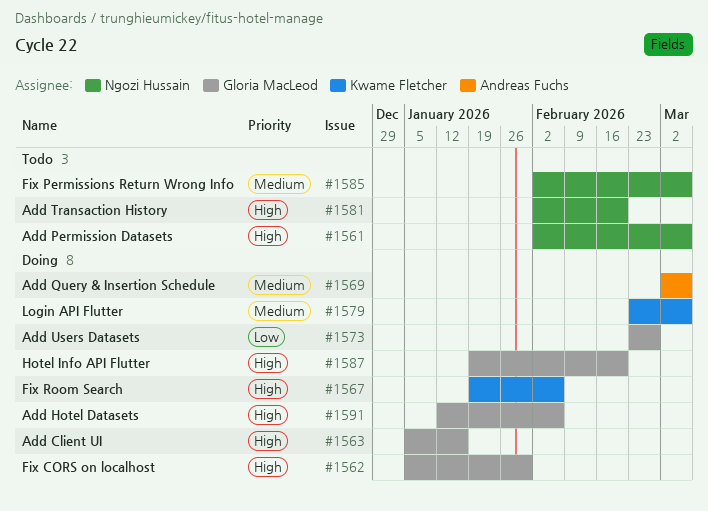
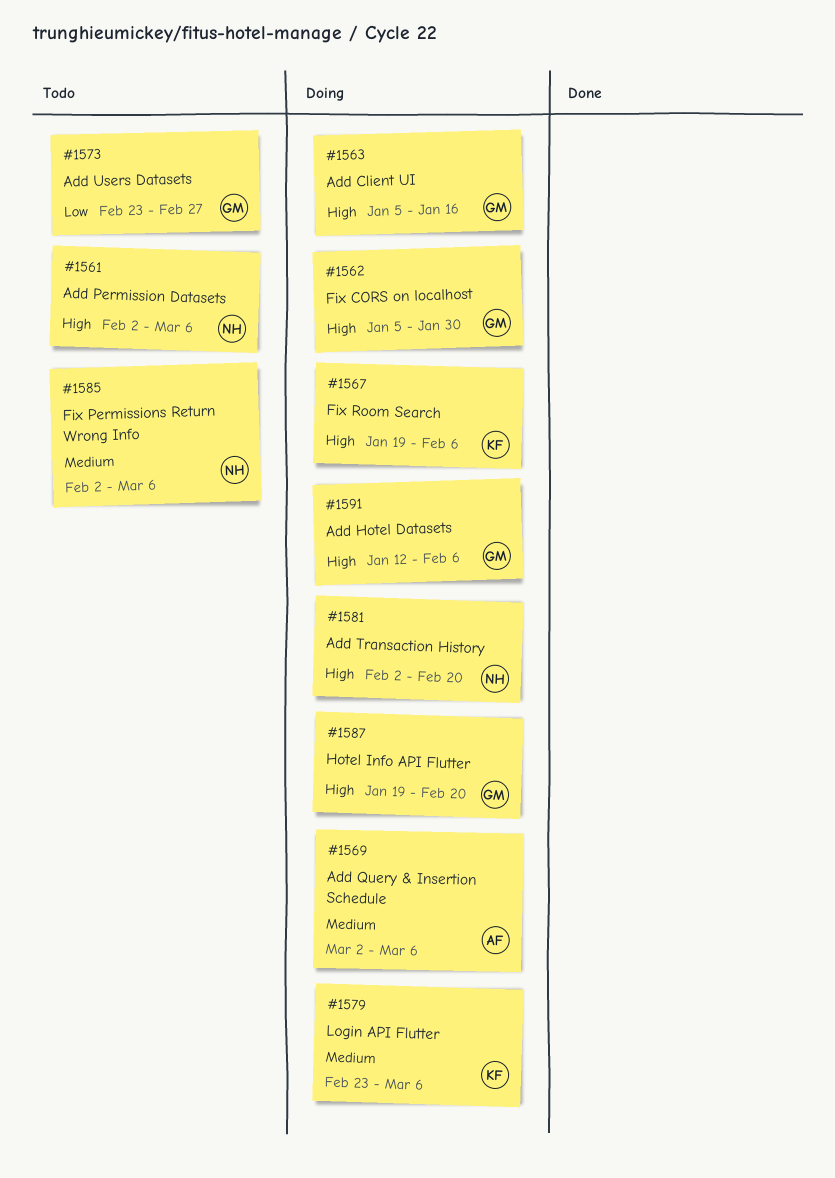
#1573, status: Doing -> Todo
#1581, status: Todo -> Doing

